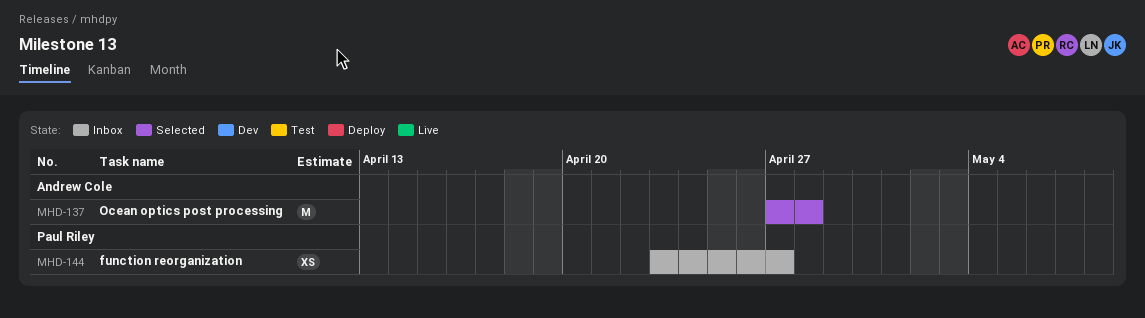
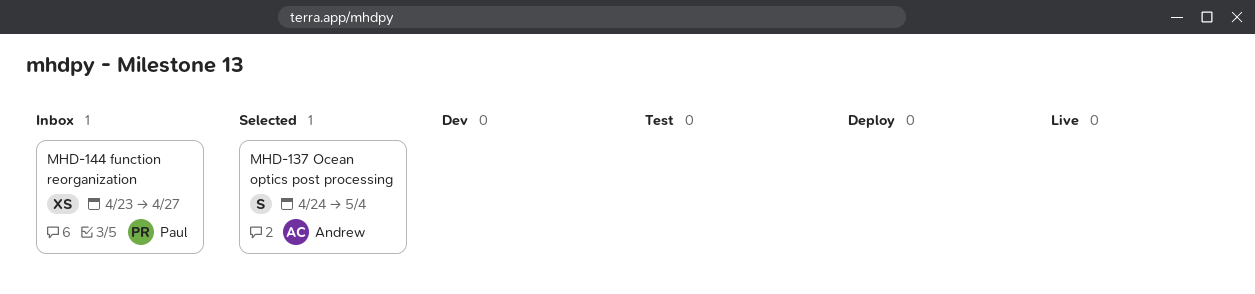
MHD-137, estimate: M -> S
MHD-137, start: Apr 27 -> Apr 24
MHD-137, due: Apr 28 -> May 4

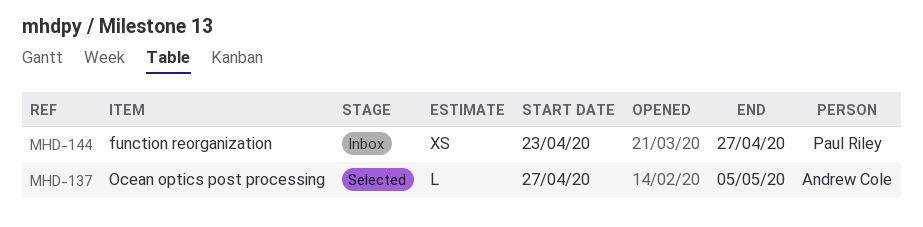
MHD-137, estimate: S -> L
MHD-137, start: Apr 24 -> Apr 27
MHD-137, due: May 4 -> May 5

